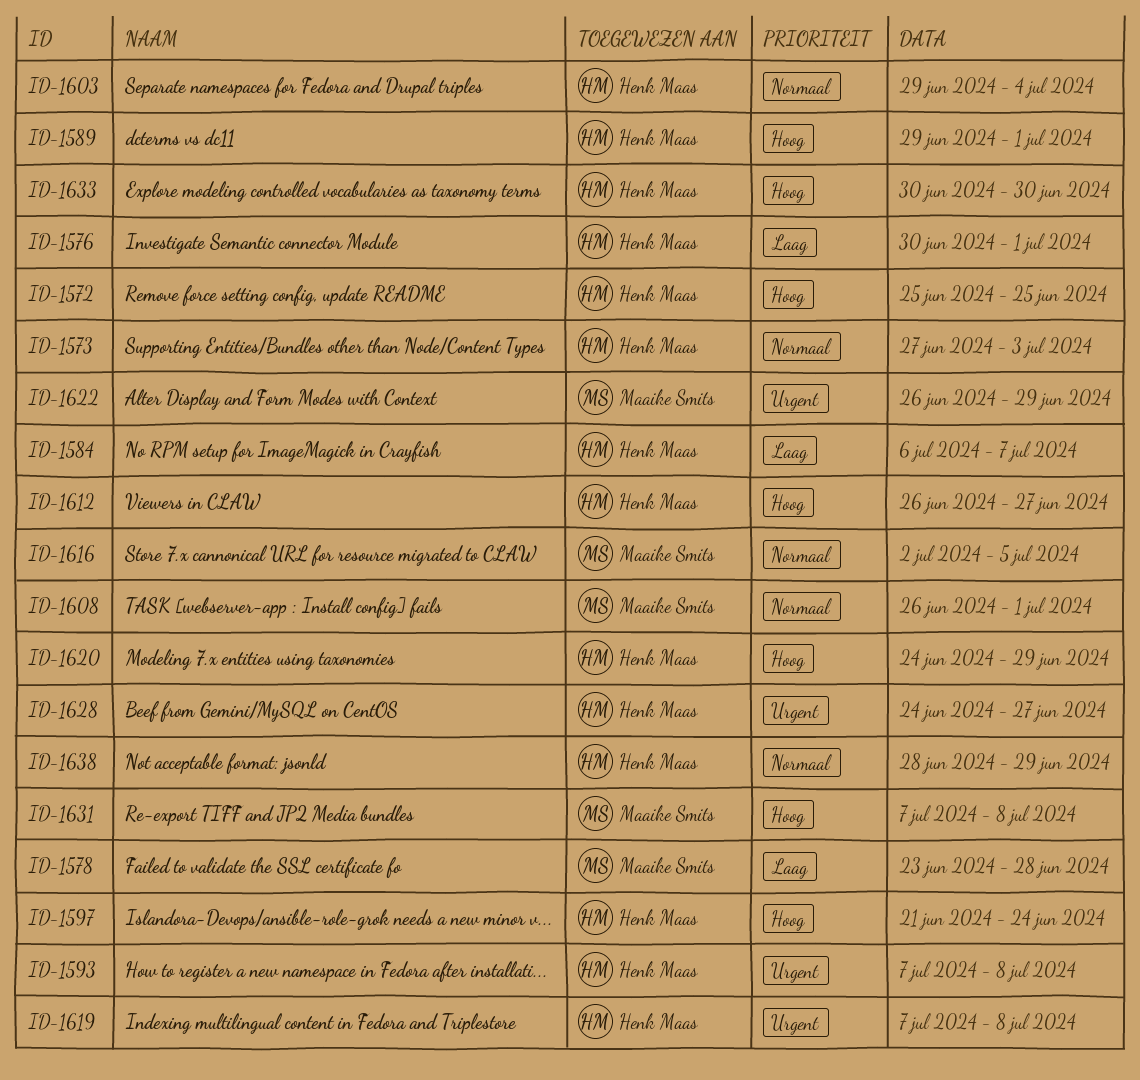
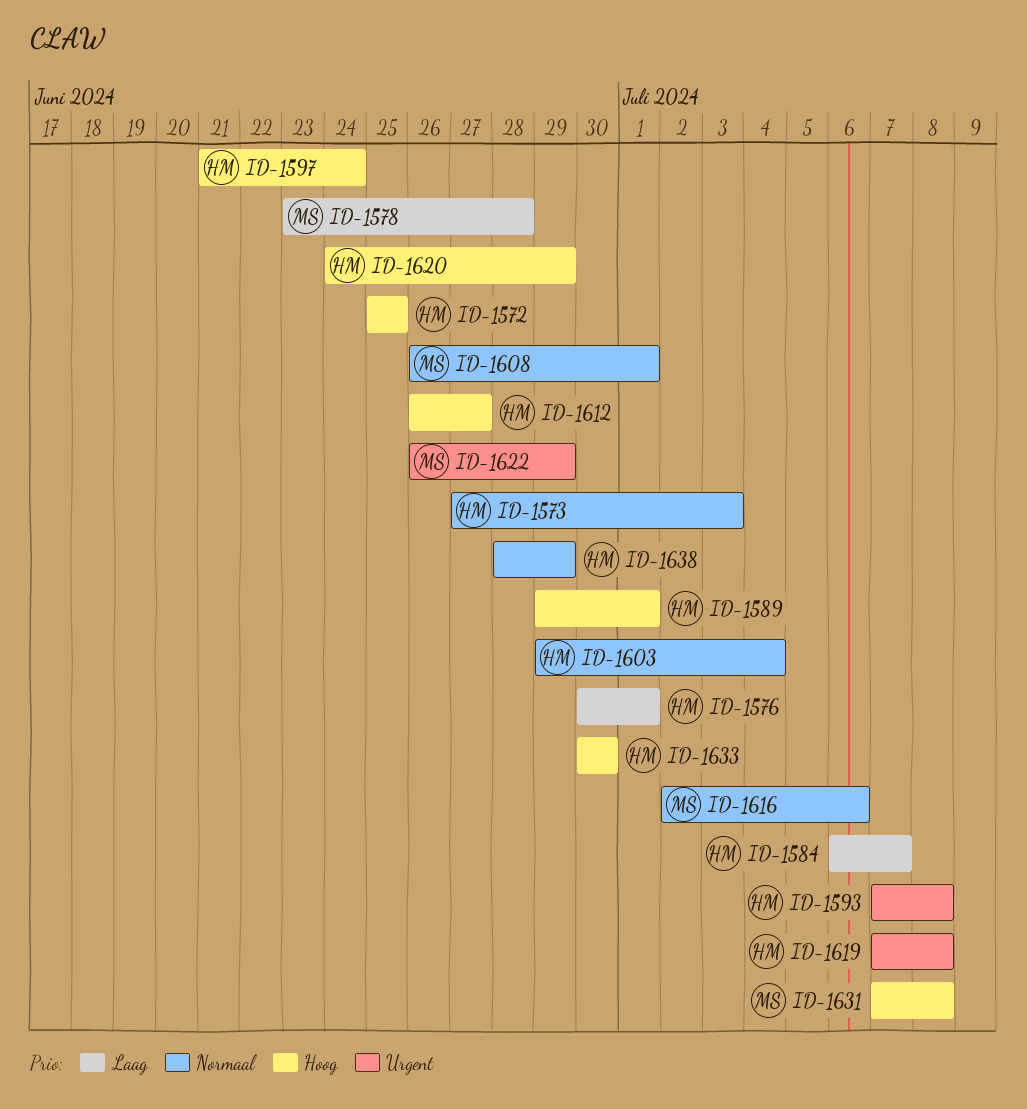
ID-1616, due: Jul 5 -> Jul 6
ID-1628: present -> none

